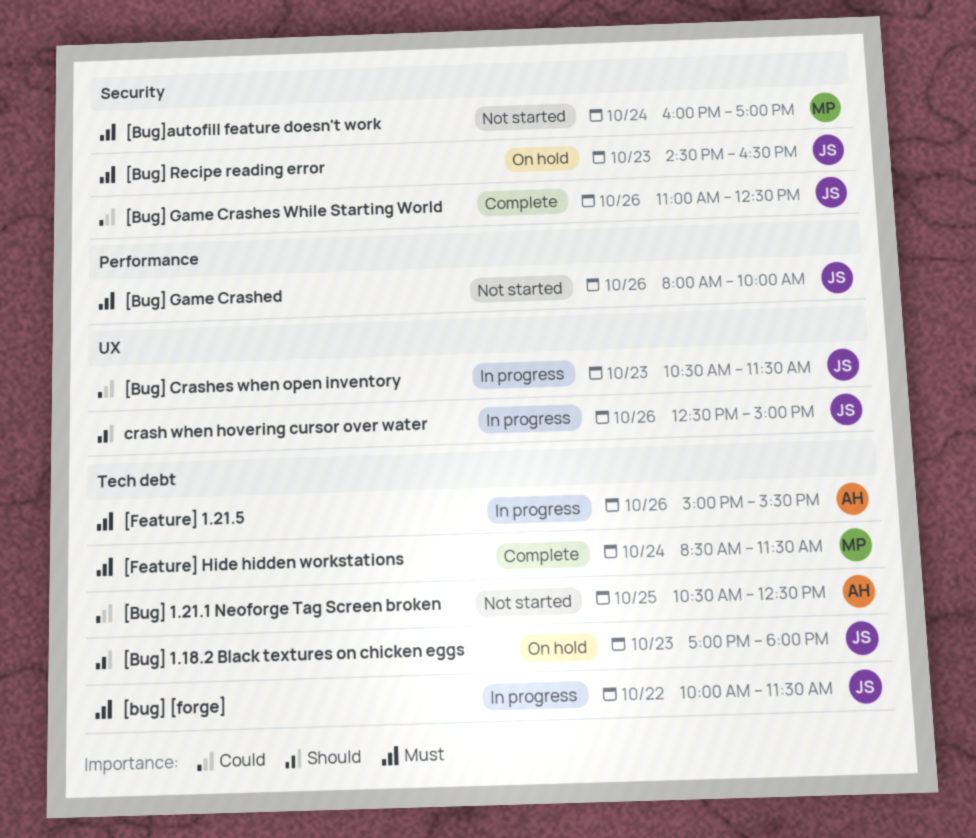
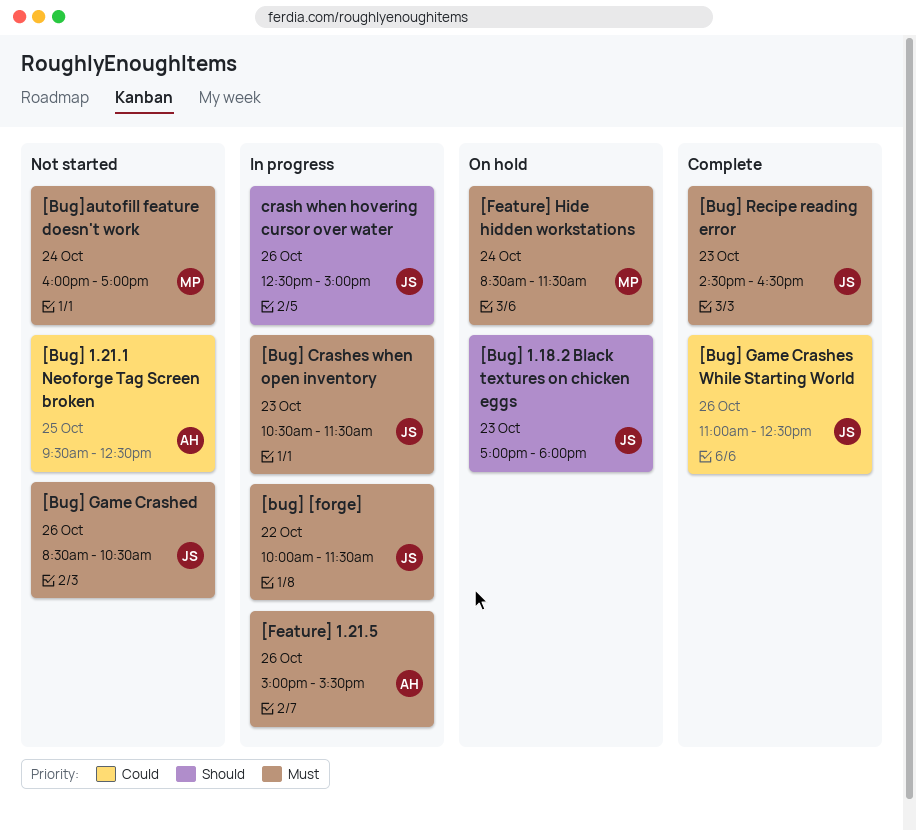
[Bug] 1.21.1 Neoforge Tag Screen broken, begins: 10:30 -> 09:30
[Bug] Crashes when open inventory, priority: Could -> Must
[Bug] Game Crashed, begins: 08:00 -> 08:30
[Bug] Game Crashed, ends: 10:00 -> 10:30
[Bug] Recipe reading error, status: On hold -> Complete
[Feature] Hide hidden workstations, status: Complete -> On hold

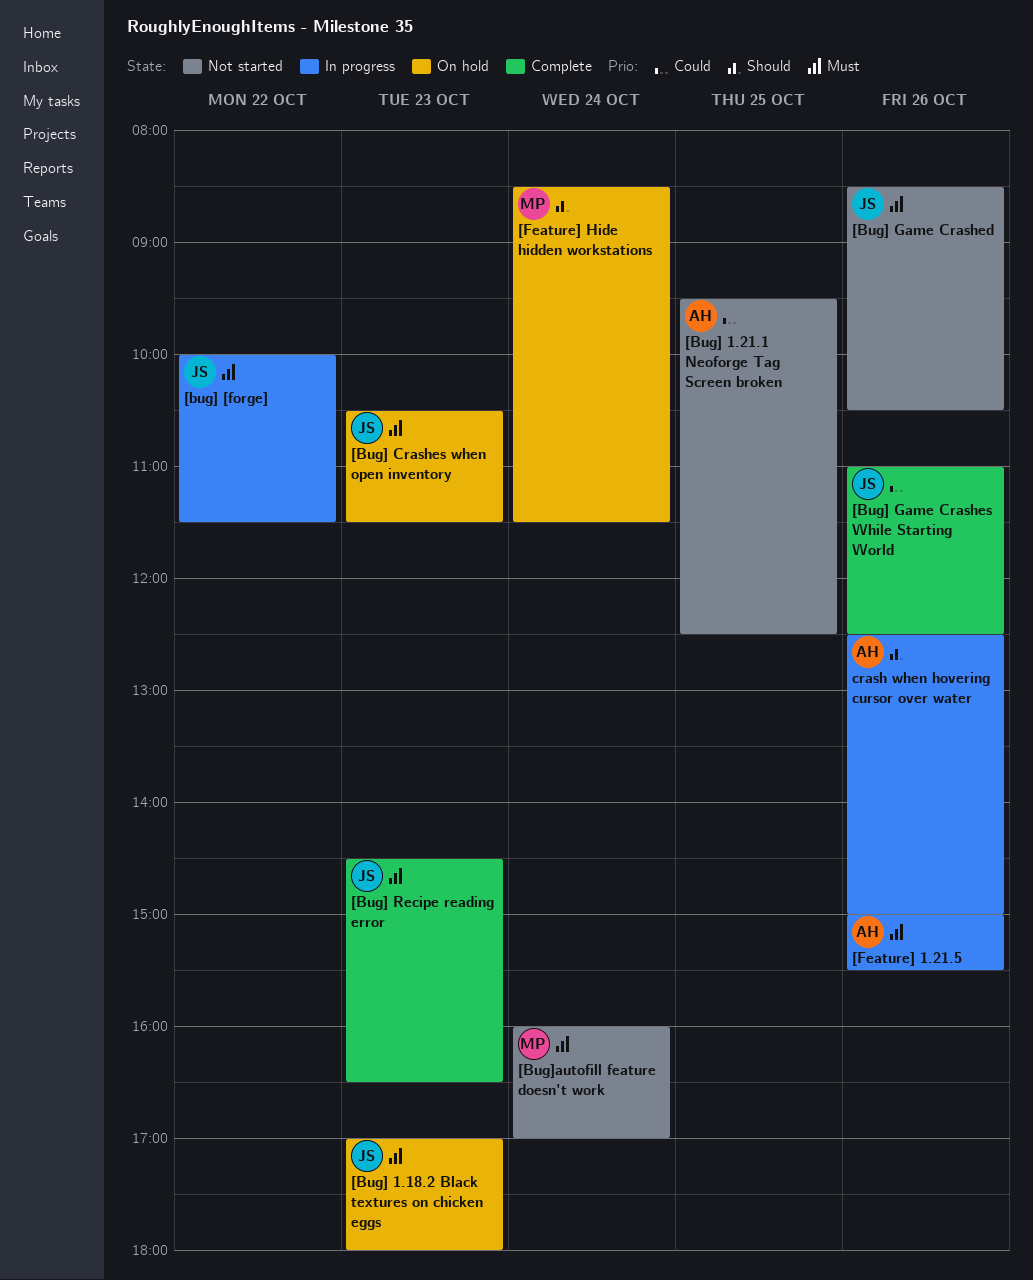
[Bug] 1.18.2 Black textures on chicken eggs, priority: Should -> Must
[Bug] Crashes when open inventory, status: In progress -> On hold
[Feature] Hide hidden workstations, priority: Must -> Should
crash when hovering cursor over water, owner: JS -> AH

